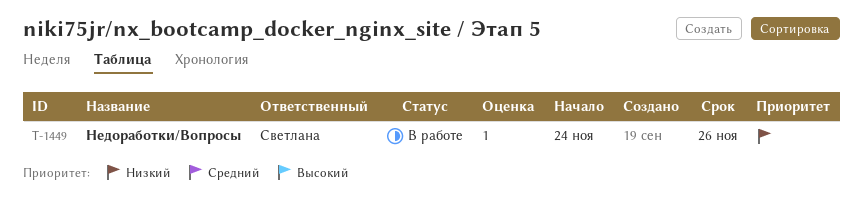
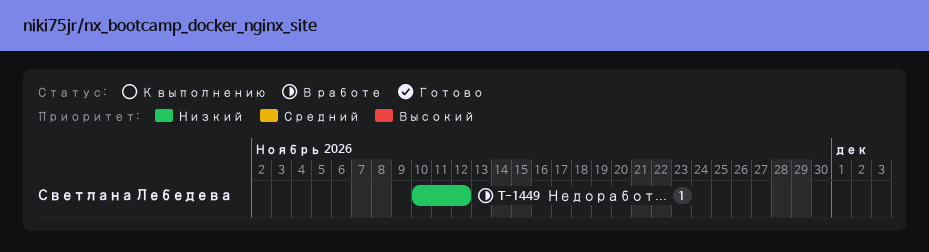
T-1449, start: Nov 24 -> Nov 10
T-1449, due: Nov 26 -> Nov 12

